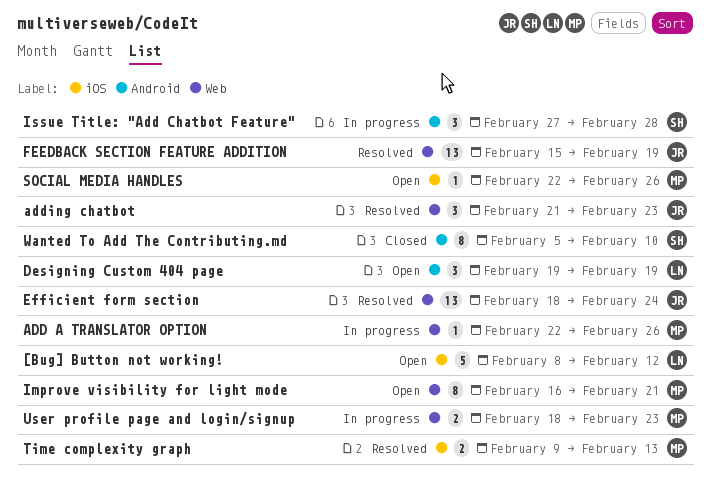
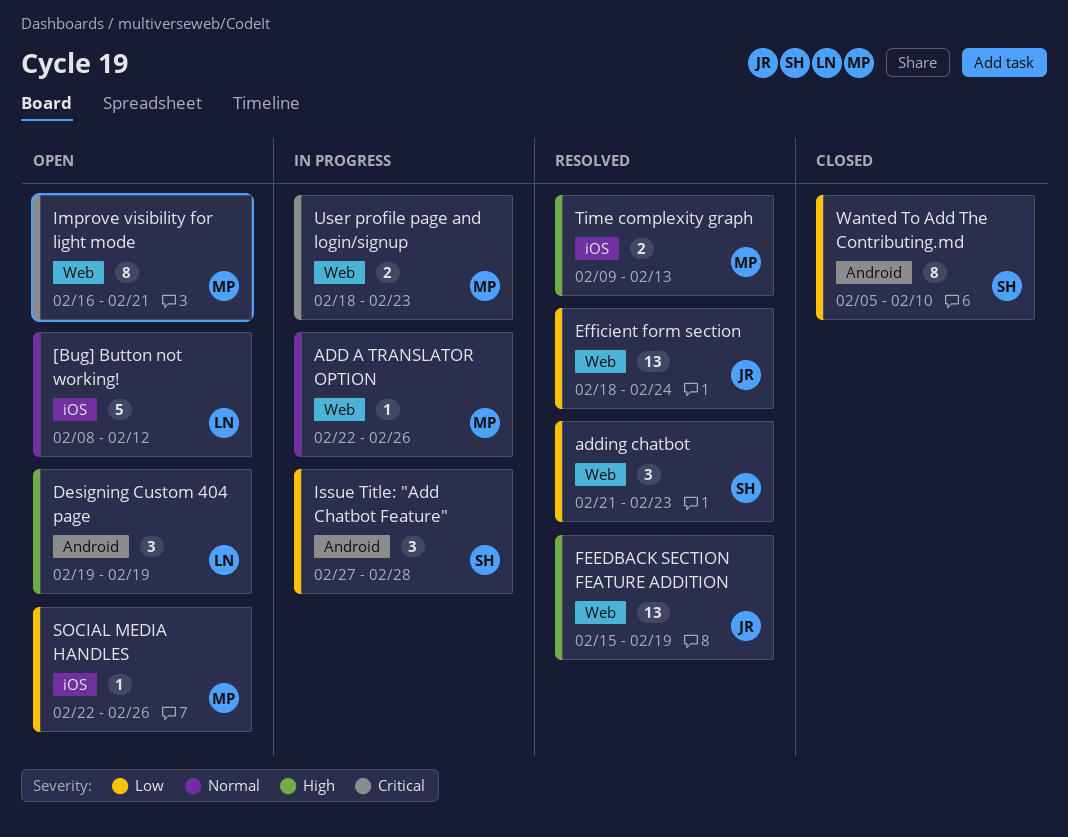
adding chatbot, owner: JR -> SH

